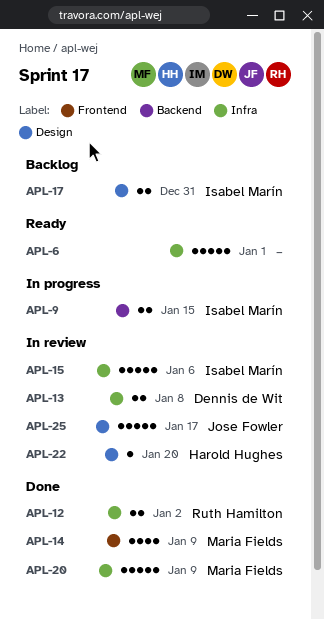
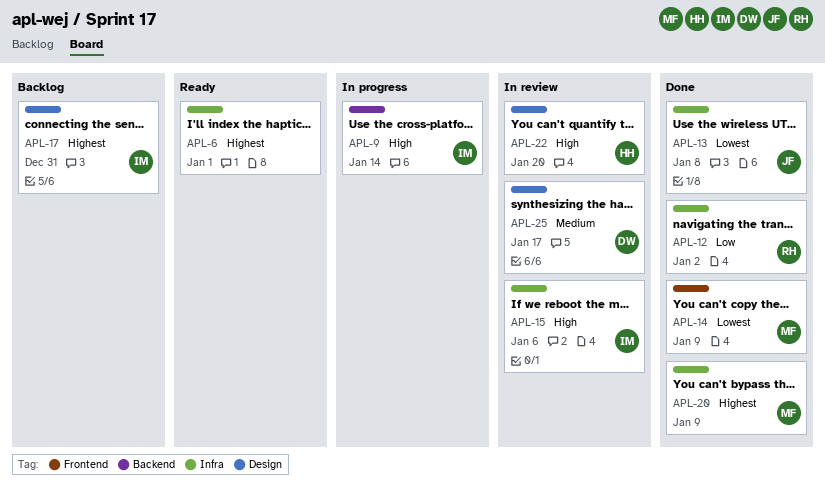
APL-9, due: Jan 15 -> Jan 14
APL-13, status: In review -> Done
APL-13, owner: Dennis de Wit -> Jose Fowler
APL-25, owner: Jose Fowler -> Dennis de Wit

